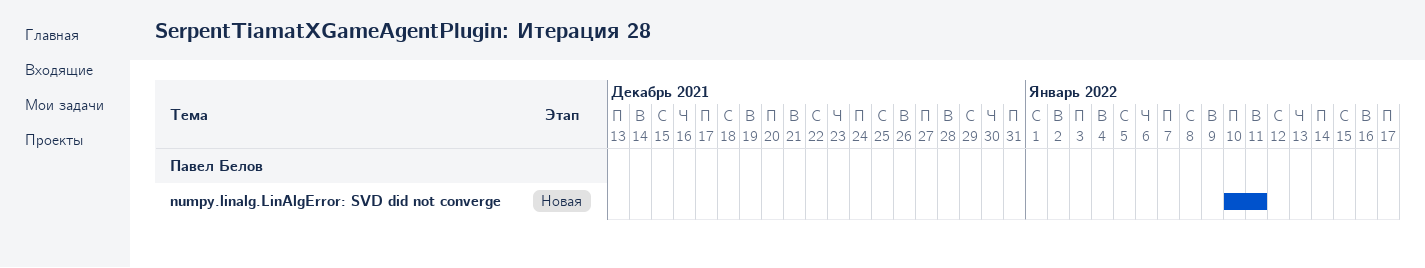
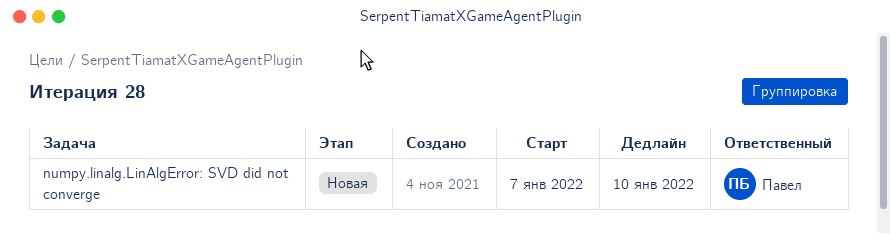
numpy.linalg.LinAlgError: SVD did not converge, start: Jan 10 -> Jan 7
numpy.linalg.LinAlgError: SVD did not converge, due: Jan 11 -> Jan 10

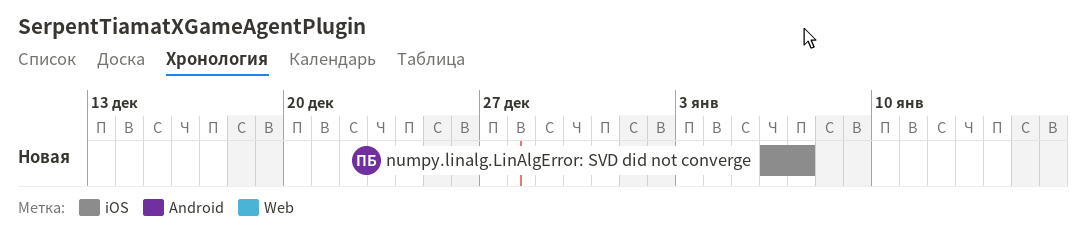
numpy.linalg.LinAlgError: SVD did not converge, start: Jan 7 -> Jan 6
numpy.linalg.LinAlgError: SVD did not converge, due: Jan 10 -> Jan 7

